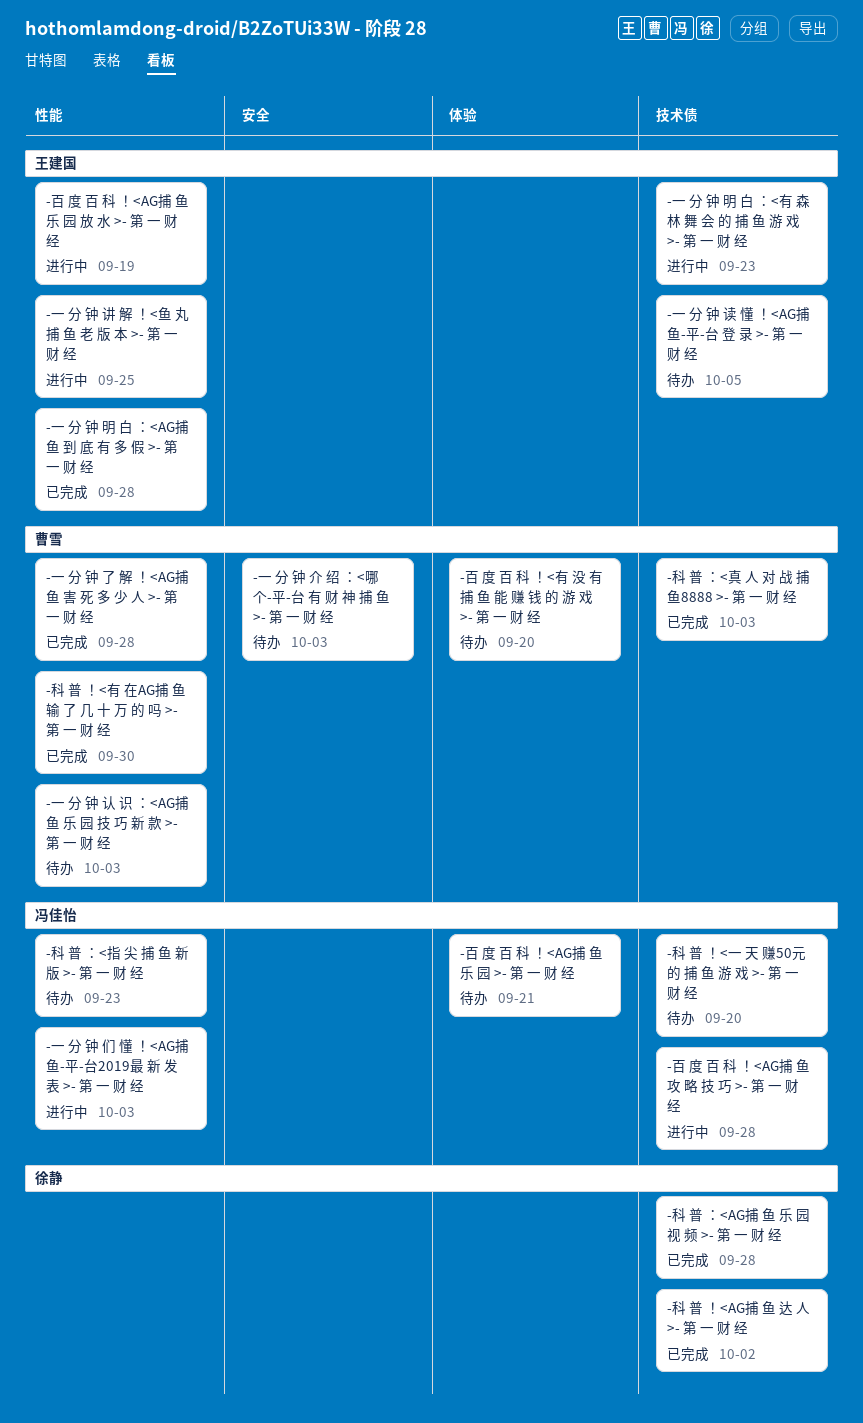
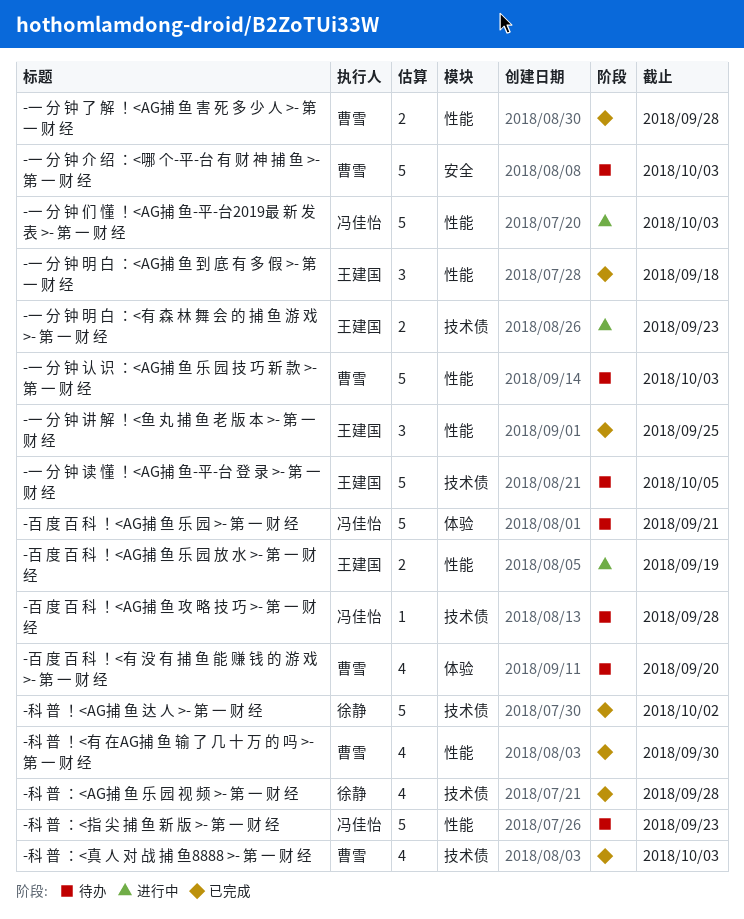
-一 分 钟 明 白 ：<AG捕 鱼 到 底 有 多 假 >- 第 一 财 经, due: Sep 28 -> Sep 18
-一 分 钟 讲 解 ！<鱼 丸 捕 鱼 老 版 本 >- 第 一 财 经, status: 进行中 -> 已完成
-百 度 百 科 ！<AG捕 鱼 攻 略 技 巧 >- 第 一 财 经, status: 进行中 -> 待办
-科 普 ！<一 天 赚50元 的 捕 鱼 游 戏 >- 第 一 财 经: present -> none

